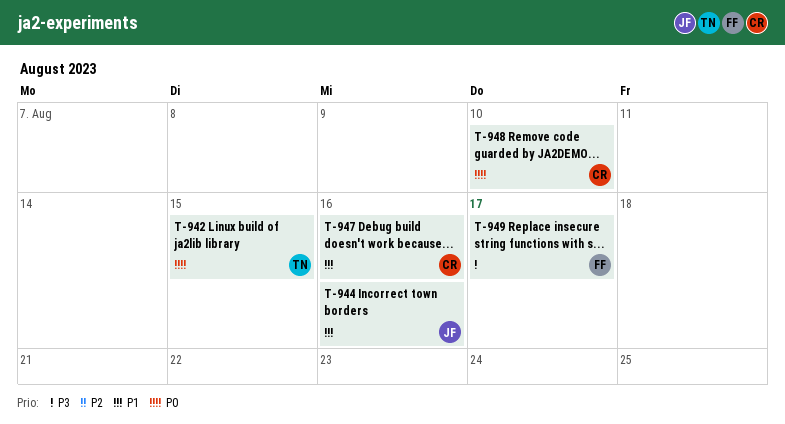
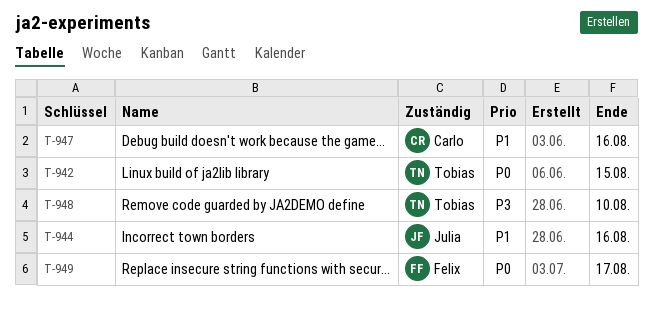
T-948, owner: Carlo -> Tobias
T-948, priority: P0 -> P3
T-949, priority: P3 -> P0

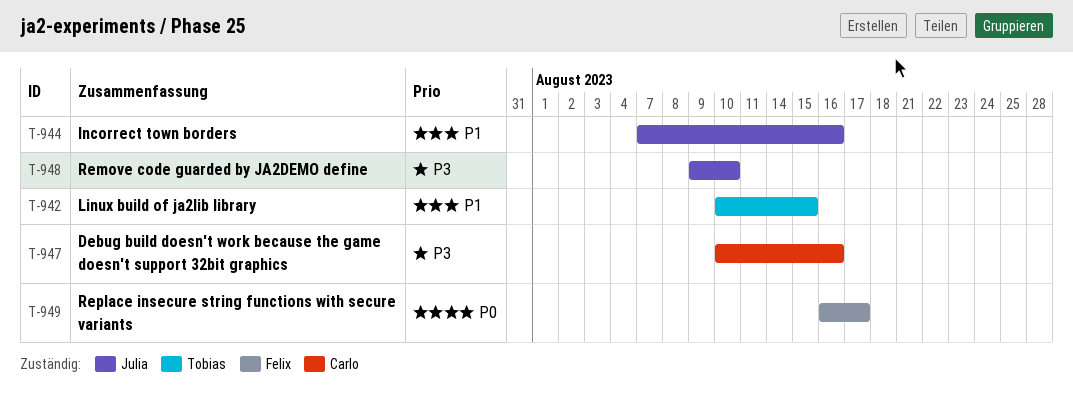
T-942, priority: P0 -> P1
T-947, priority: P1 -> P3
T-948, owner: Tobias -> Julia

